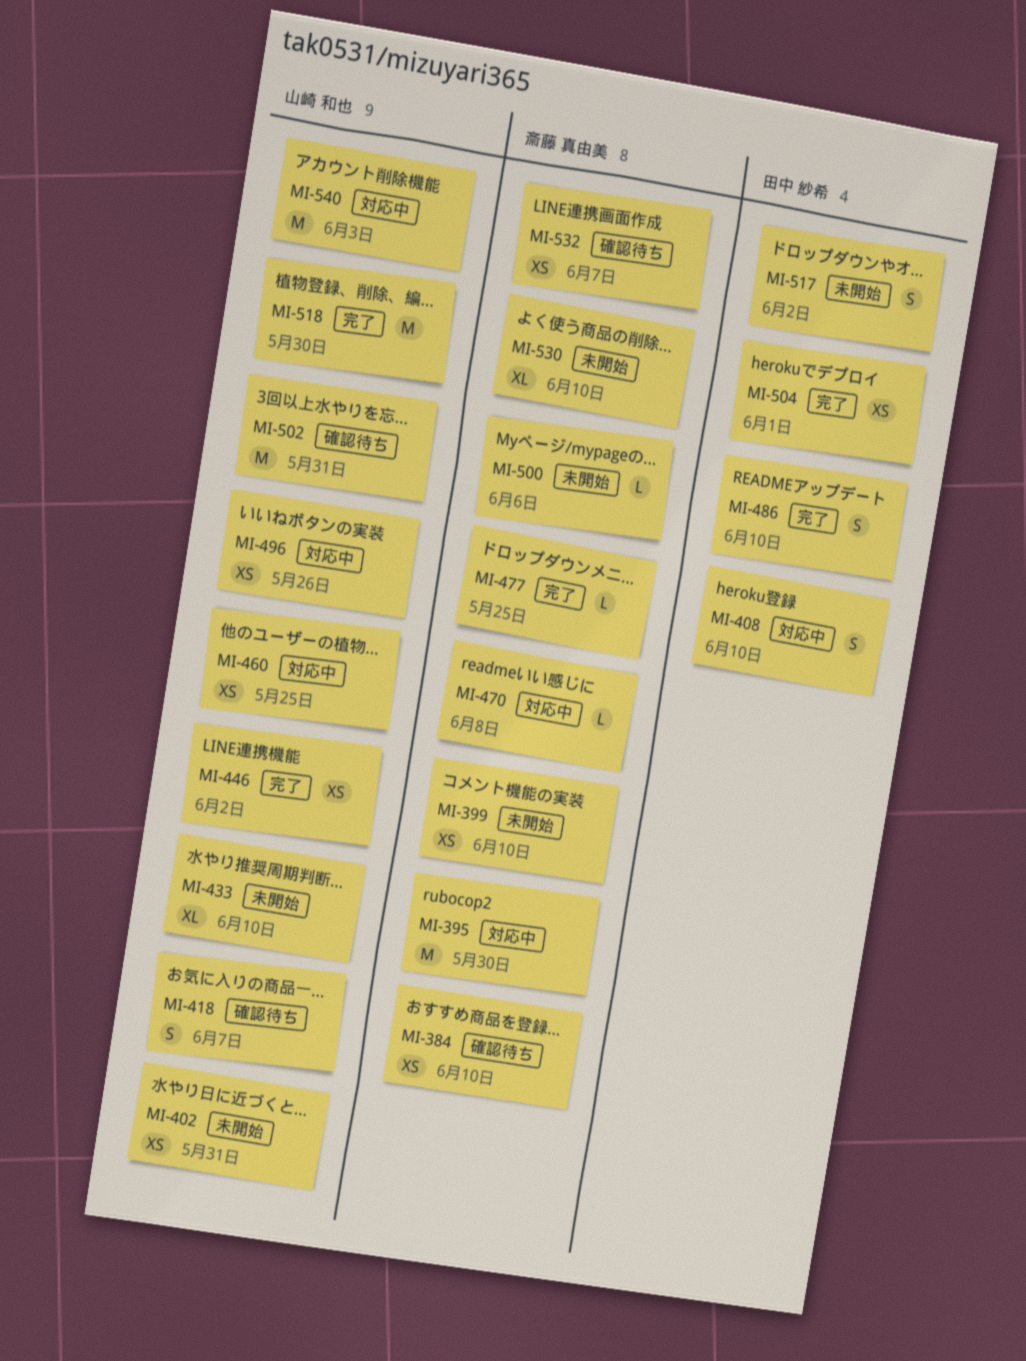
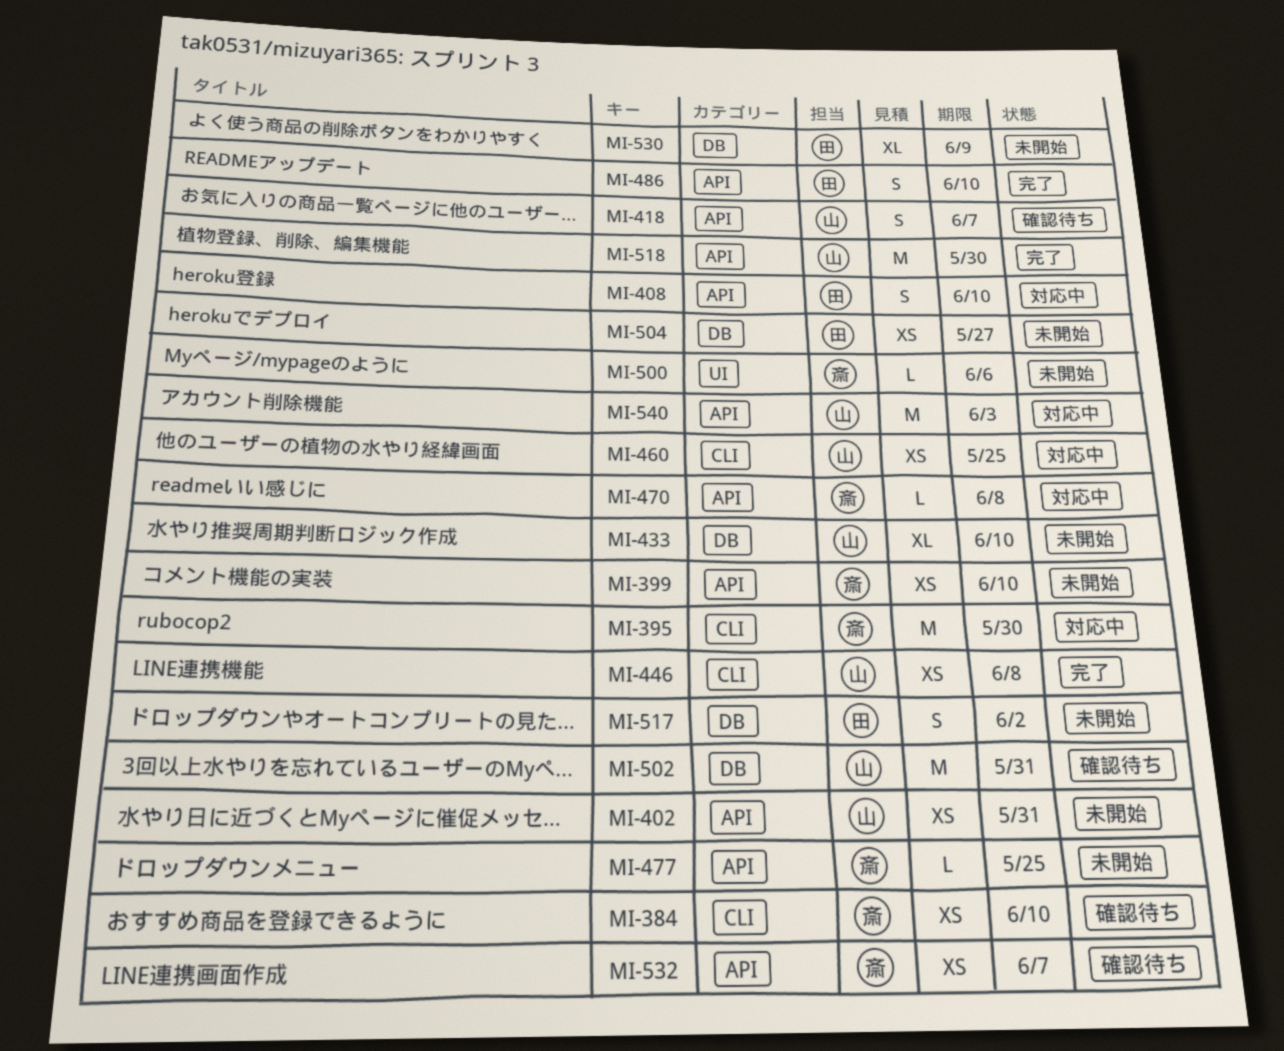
MI-446, due: Jun 2 -> Jun 8
MI-477, status: 完了 -> 未開始
MI-496: present -> none
MI-504, status: 完了 -> 未開始
MI-504, due: Jun 1 -> May 27
MI-530, owner: 斎藤 真由美 -> 田中 紗希
MI-530, due: Jun 10 -> Jun 9

